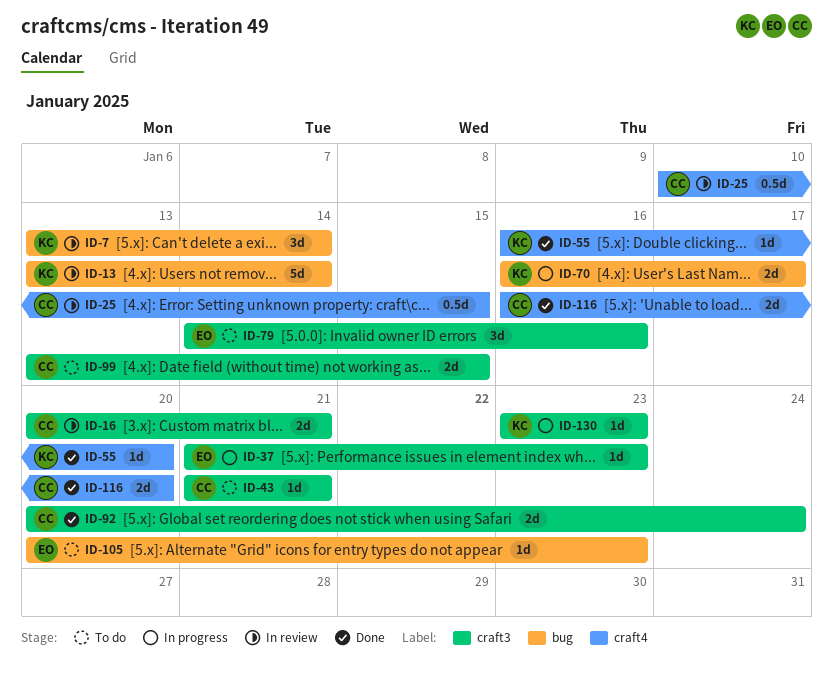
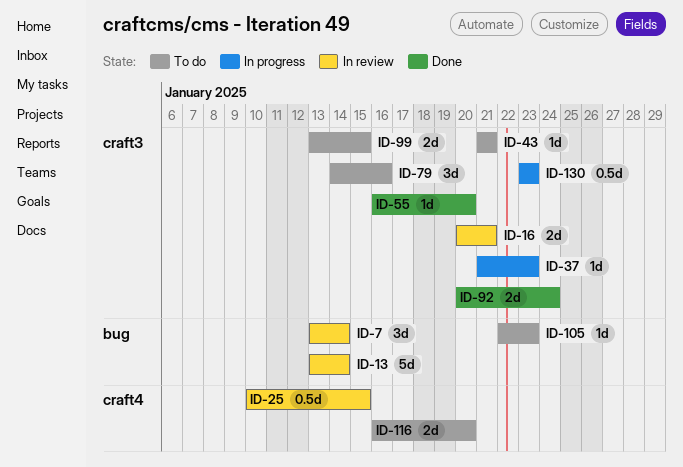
ID-55, label: craft4 -> craft3
ID-70: present -> none
ID-105, start: Jan 20 -> Jan 22
ID-116, status: Done -> To do
ID-130, estimate: 1d -> 0.5d

